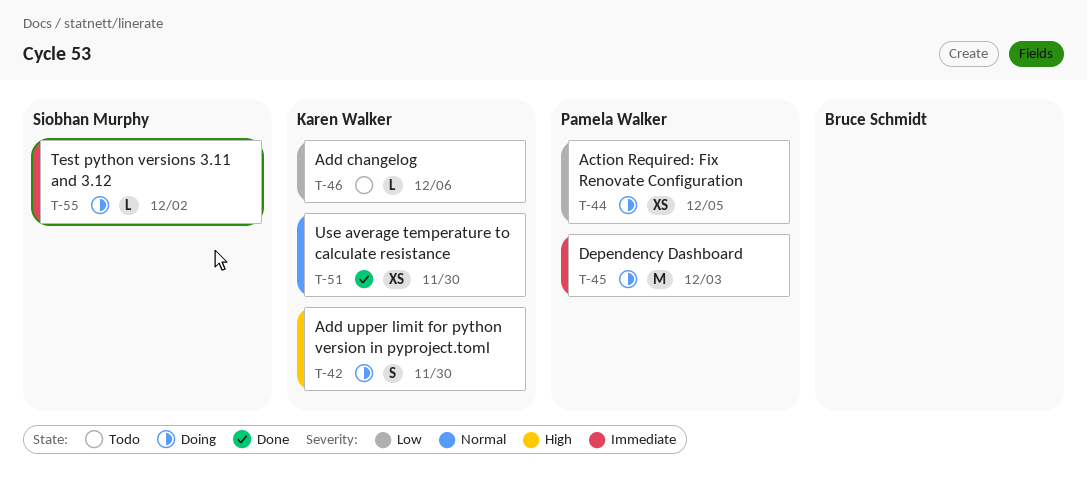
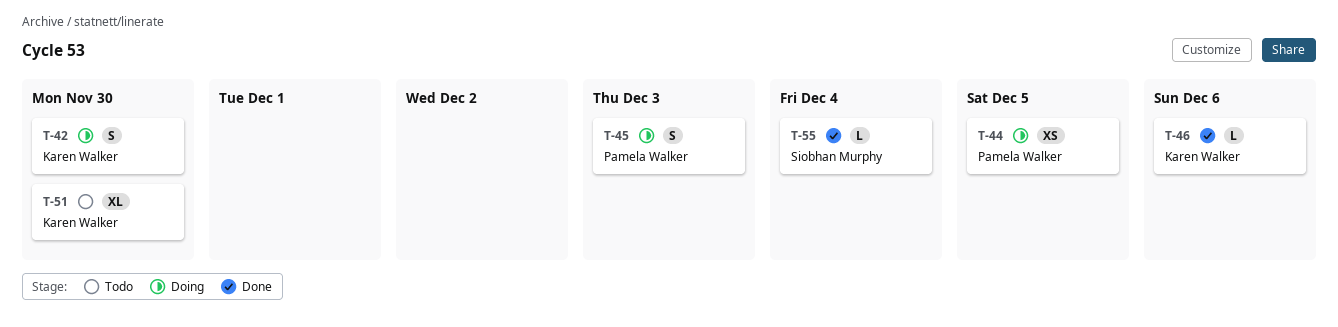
T-45, estimate: M -> S
T-46, status: Todo -> Done
T-51, status: Done -> Todo
T-51, estimate: XS -> XL
T-55, status: Doing -> Done
T-55, due: Dec 2 -> Dec 4

